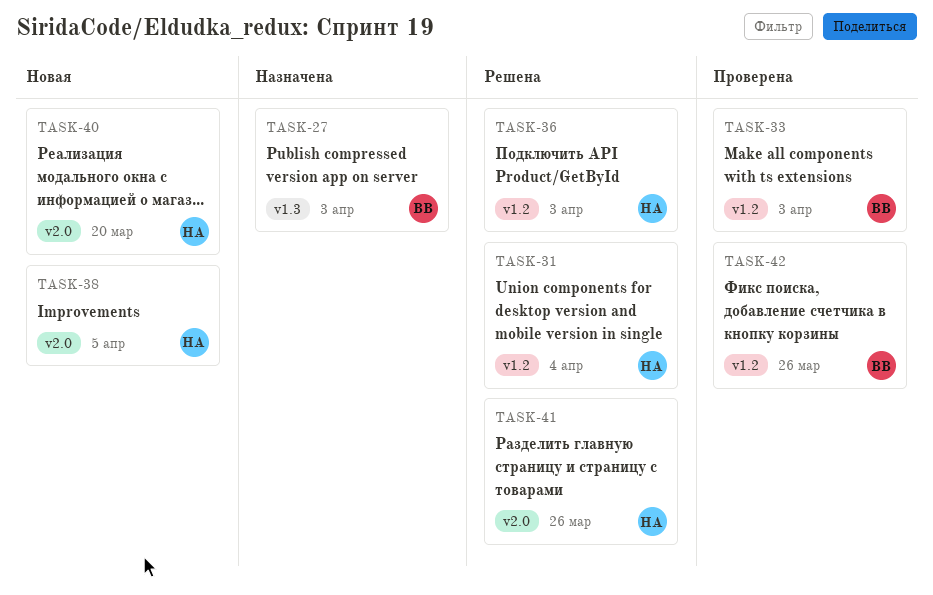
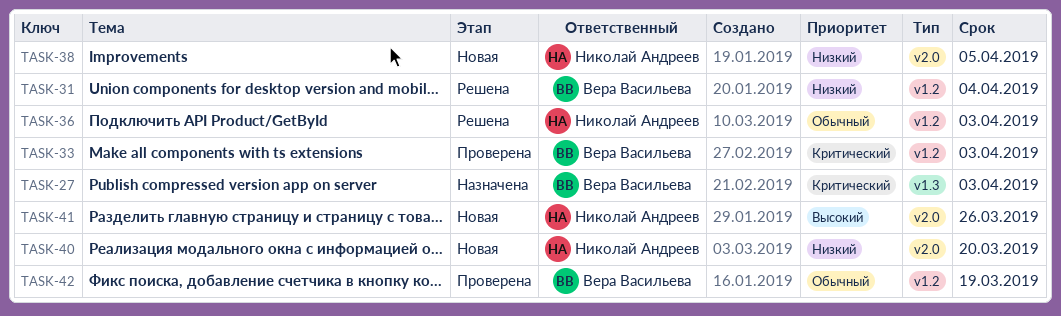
TASK-31, owner: Николай Андреев -> Вера Васильева
TASK-41, status: Решена -> Новая
TASK-42, due: Mar 26 -> Mar 19

